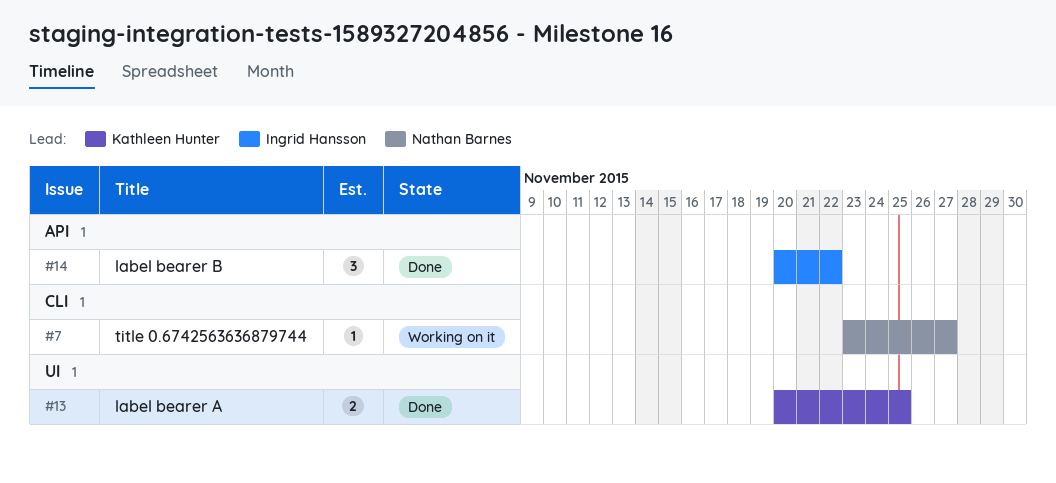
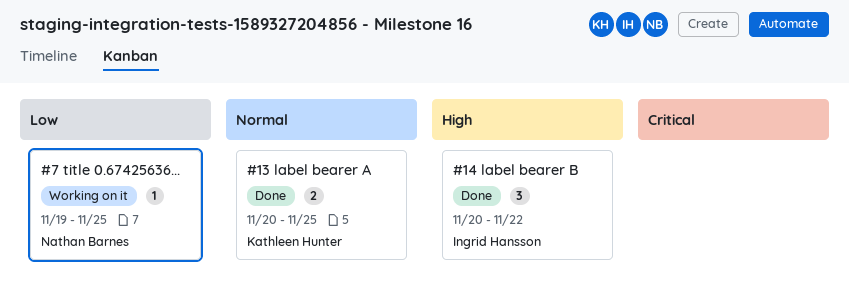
#7, start: Nov 23 -> Nov 19
#7, due: Nov 27 -> Nov 25

